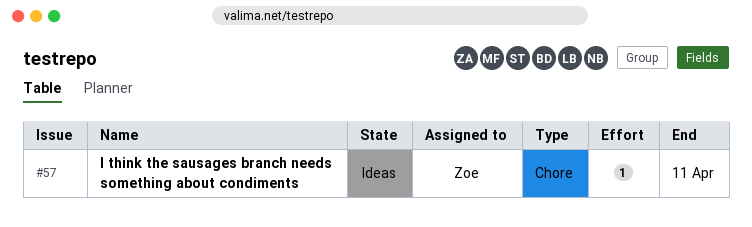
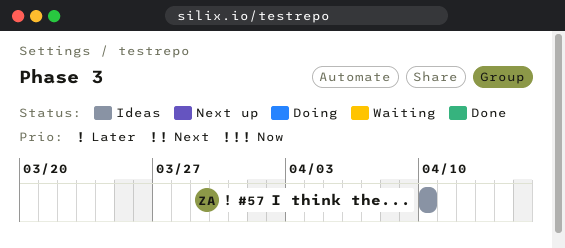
#57, due: Apr 11 -> Apr 10

